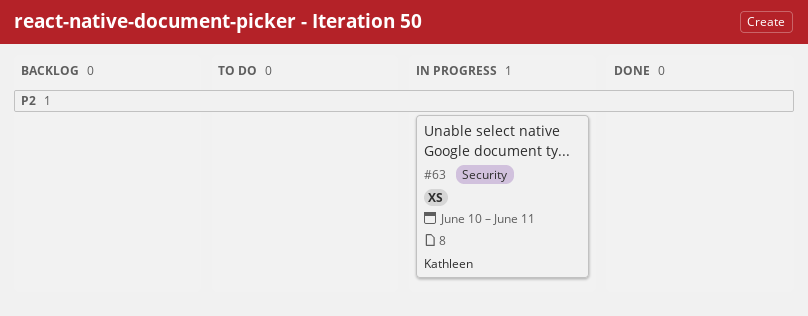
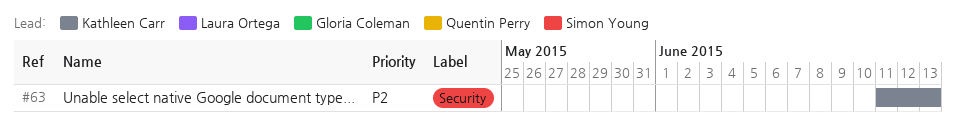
#63, start: Jun 10 -> Jun 11
#63, due: Jun 11 -> Jun 13

